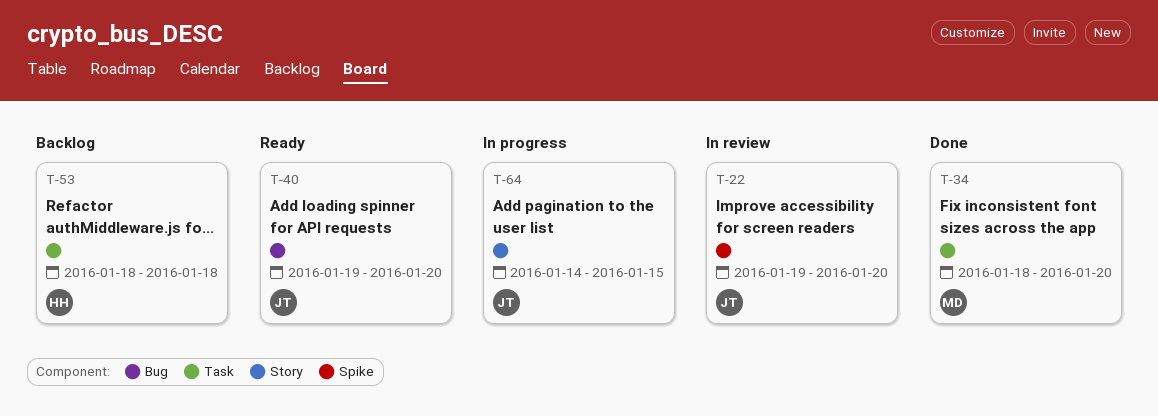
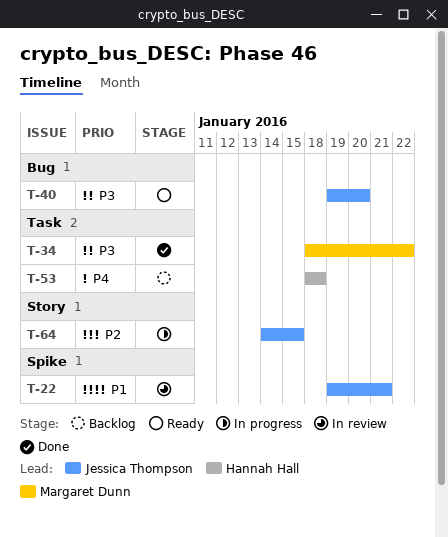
T-22, due: Jan 20 -> Jan 21
T-34, due: Jan 20 -> Jan 22

